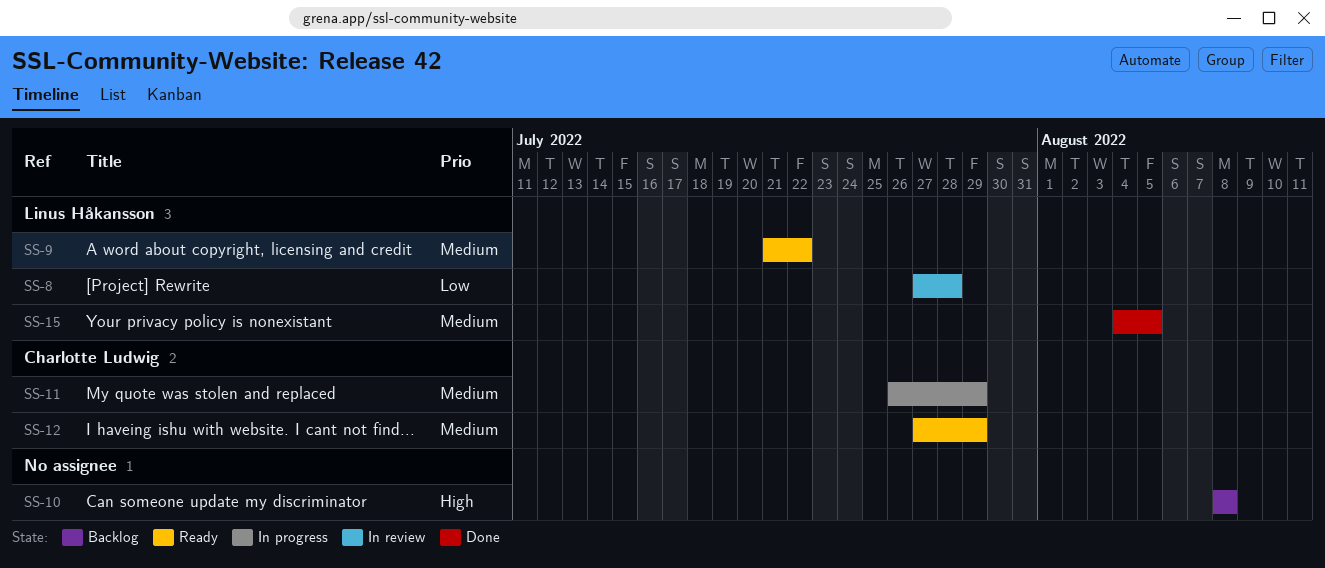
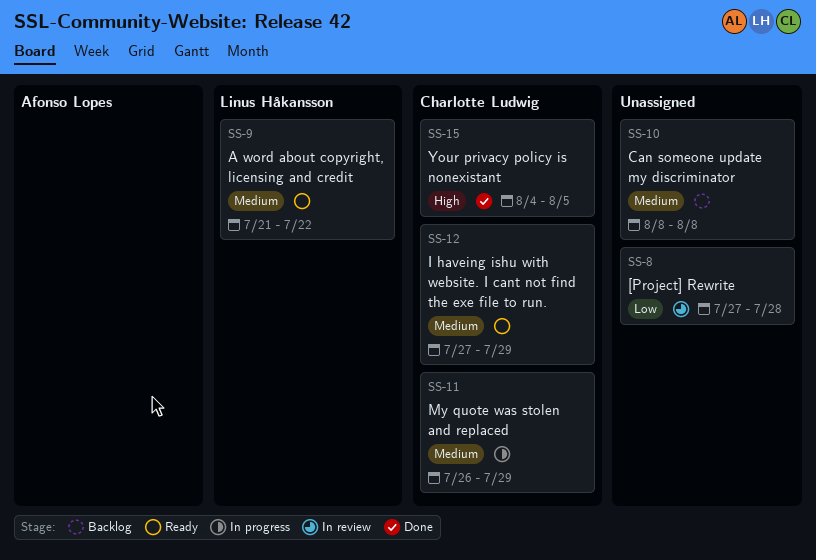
SS-8, owner: Linus Håkansson -> none
SS-10, priority: High -> Medium
SS-15, owner: Linus Håkansson -> Charlotte Ludwig
SS-15, priority: Medium -> High

